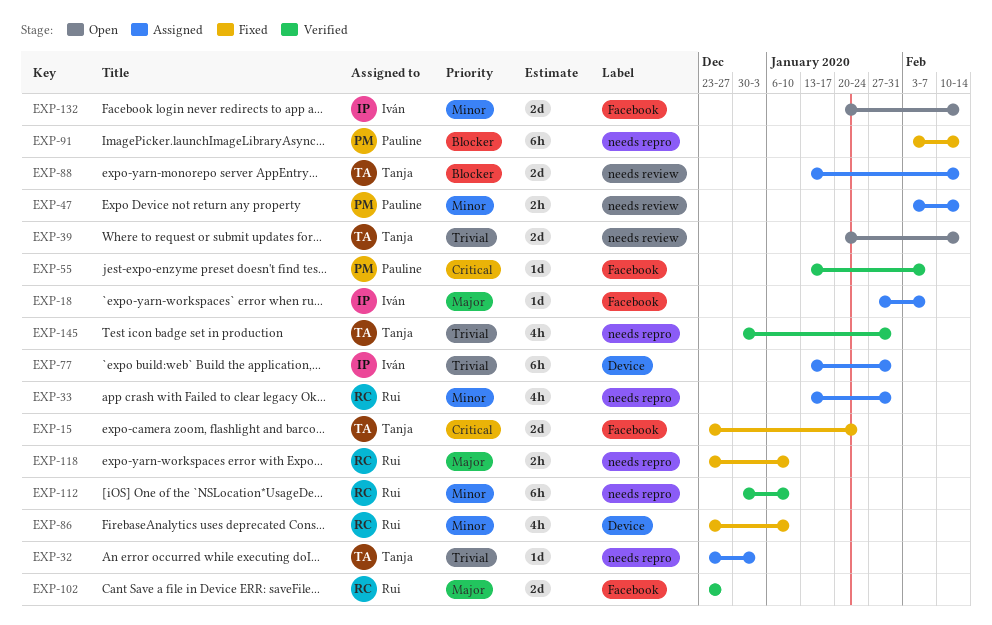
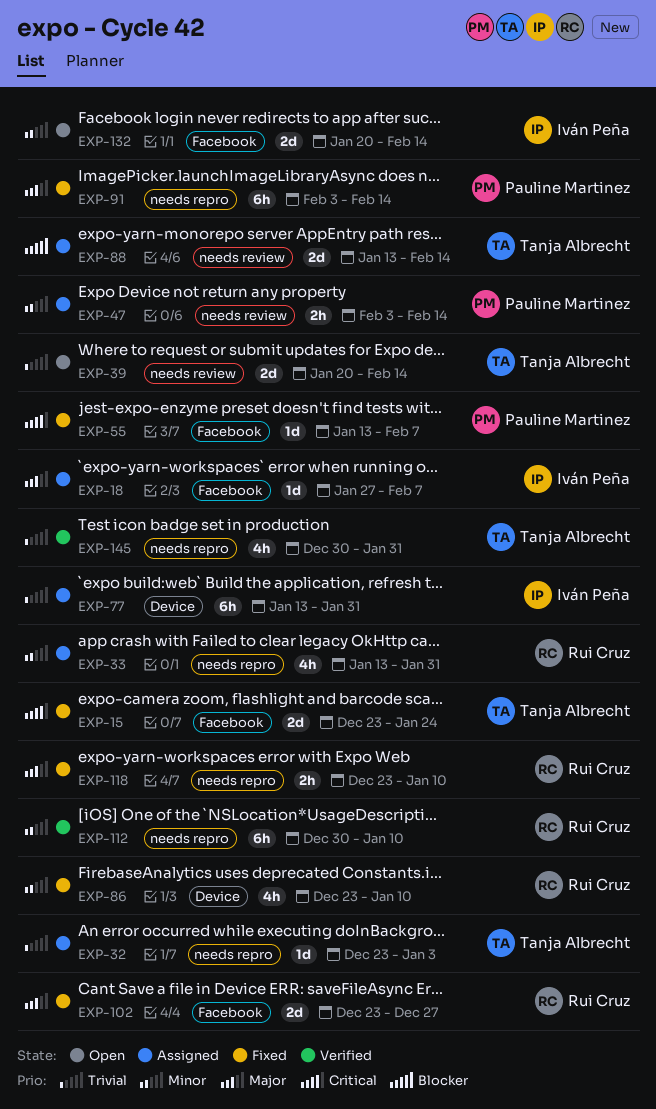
EXP-55, status: Verified -> Fixed
EXP-91, priority: Blocker -> Major
EXP-102, status: Verified -> Fixed

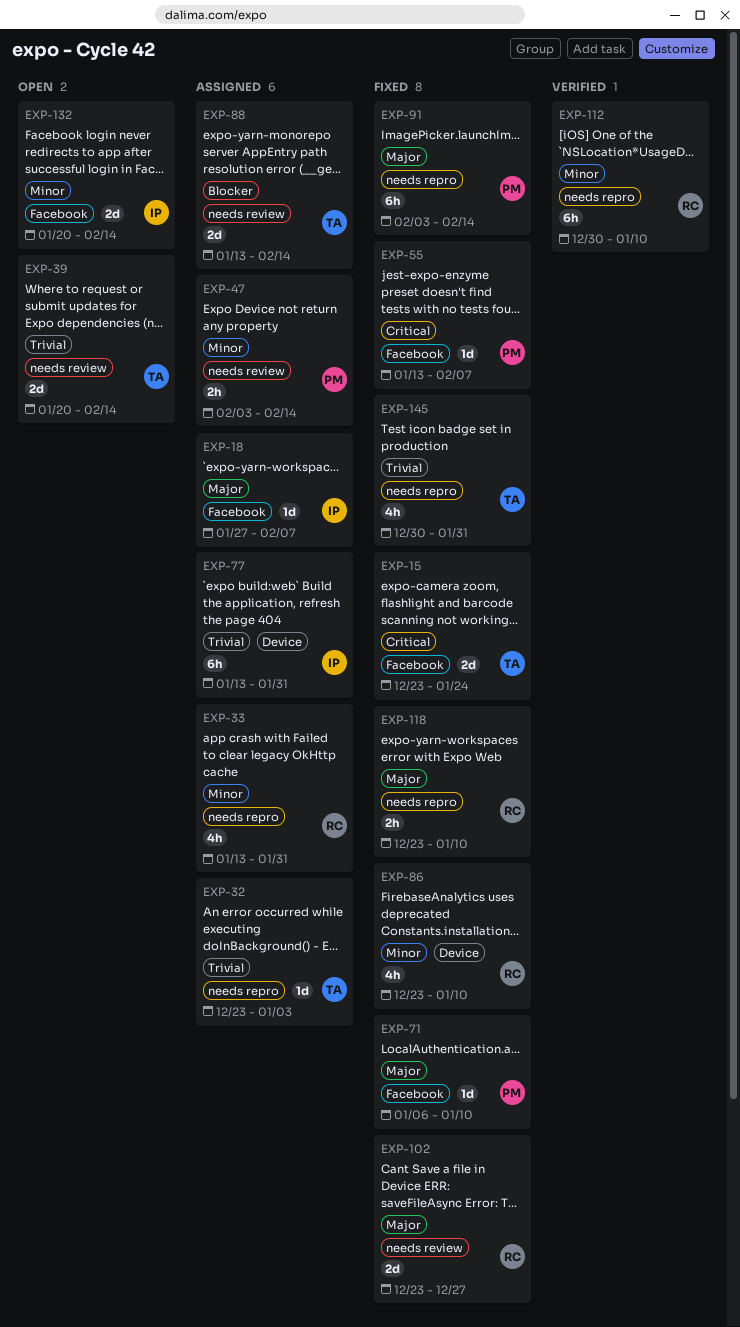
EXP-71: none -> present
EXP-102, label: Facebook -> needs review
EXP-145, status: Verified -> Fixed

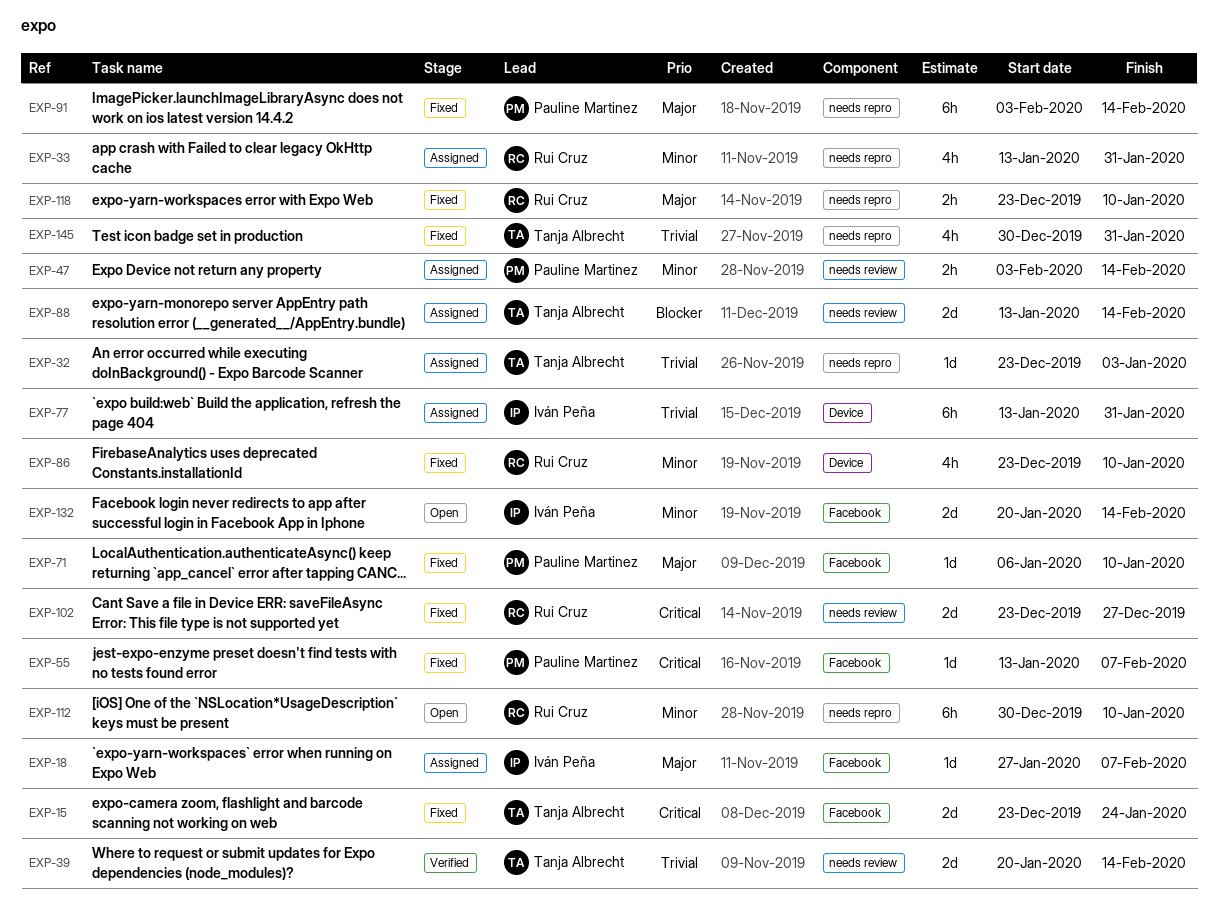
EXP-39, status: Open -> Verified
EXP-102, priority: Major -> Critical
EXP-112, status: Verified -> Open

